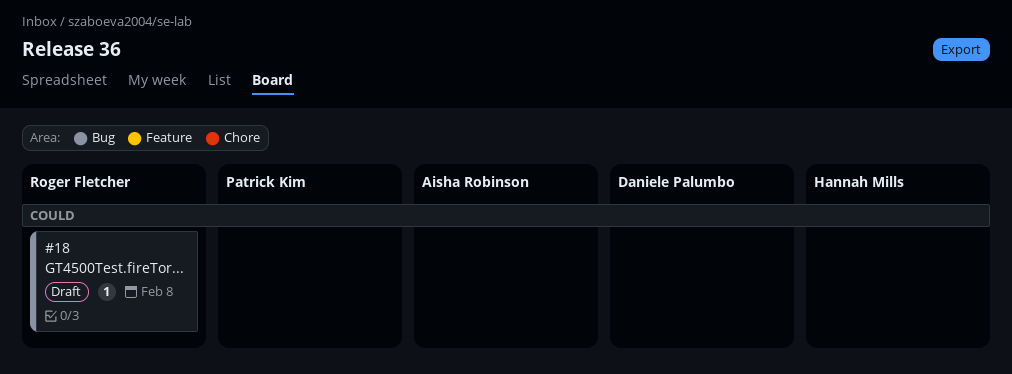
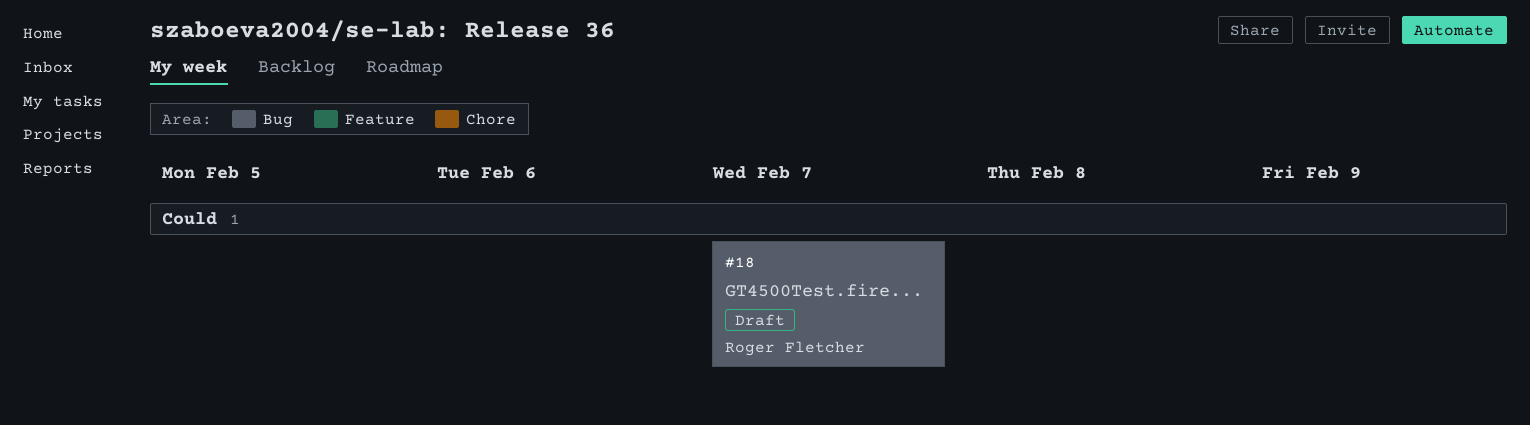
#18, due: Feb 8 -> Feb 7

